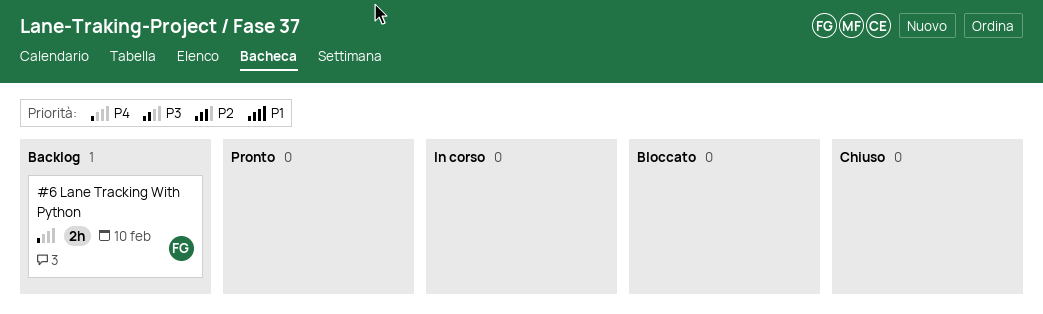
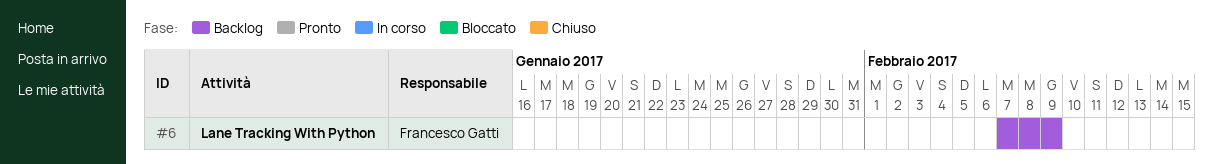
#6, due: Feb 10 -> Feb 9

